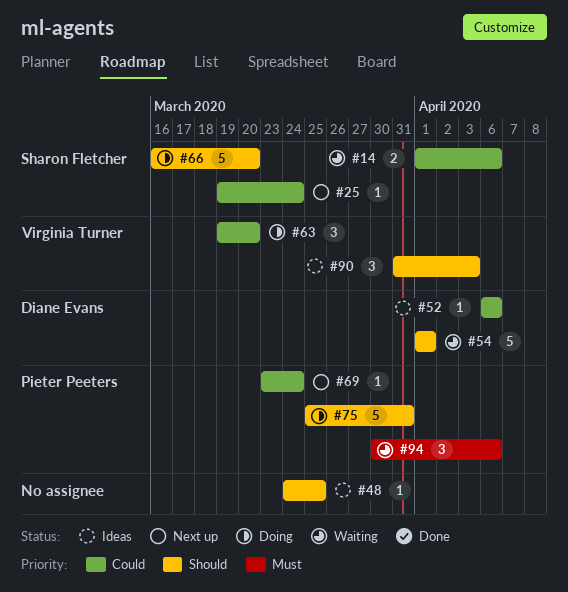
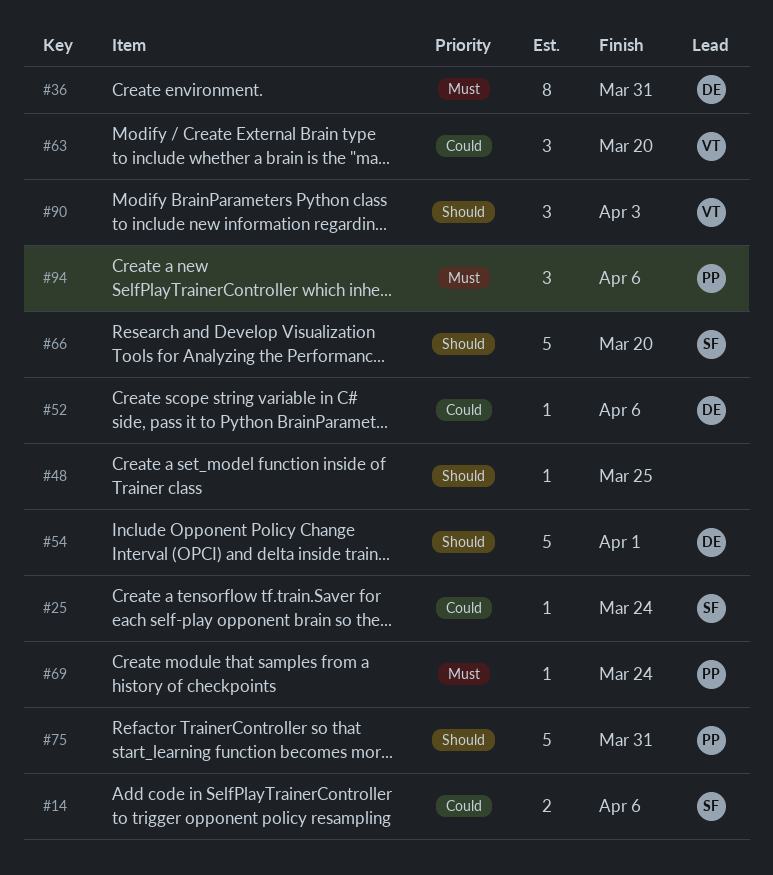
#36: none -> present
#69, priority: Could -> Must

